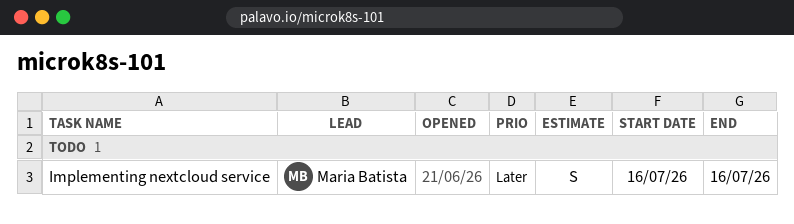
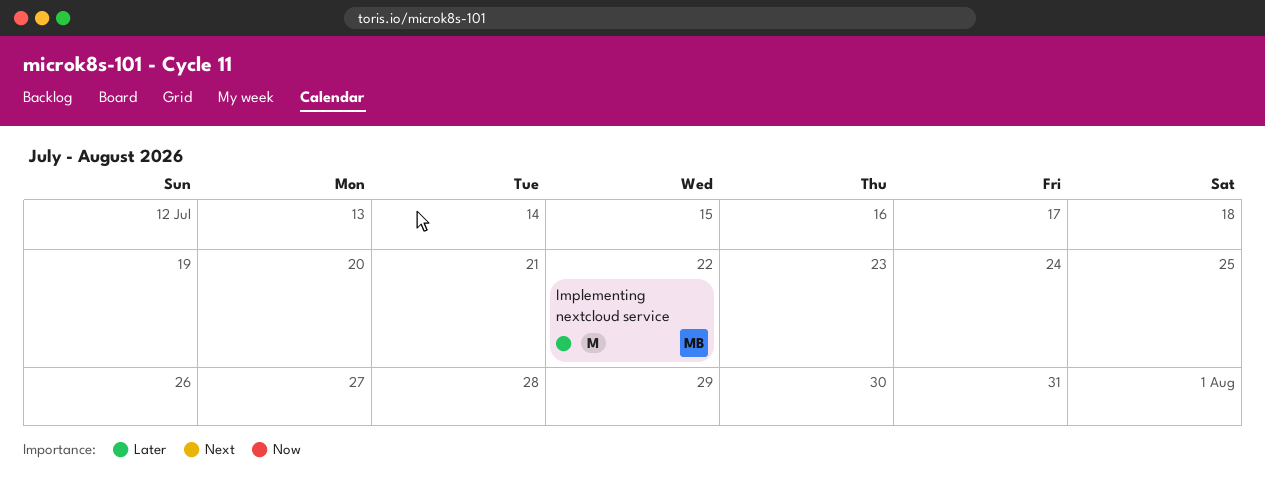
Implementing nextcloud service, estimate: S -> M
Implementing nextcloud service, due: Jul 16 -> Jul 22

